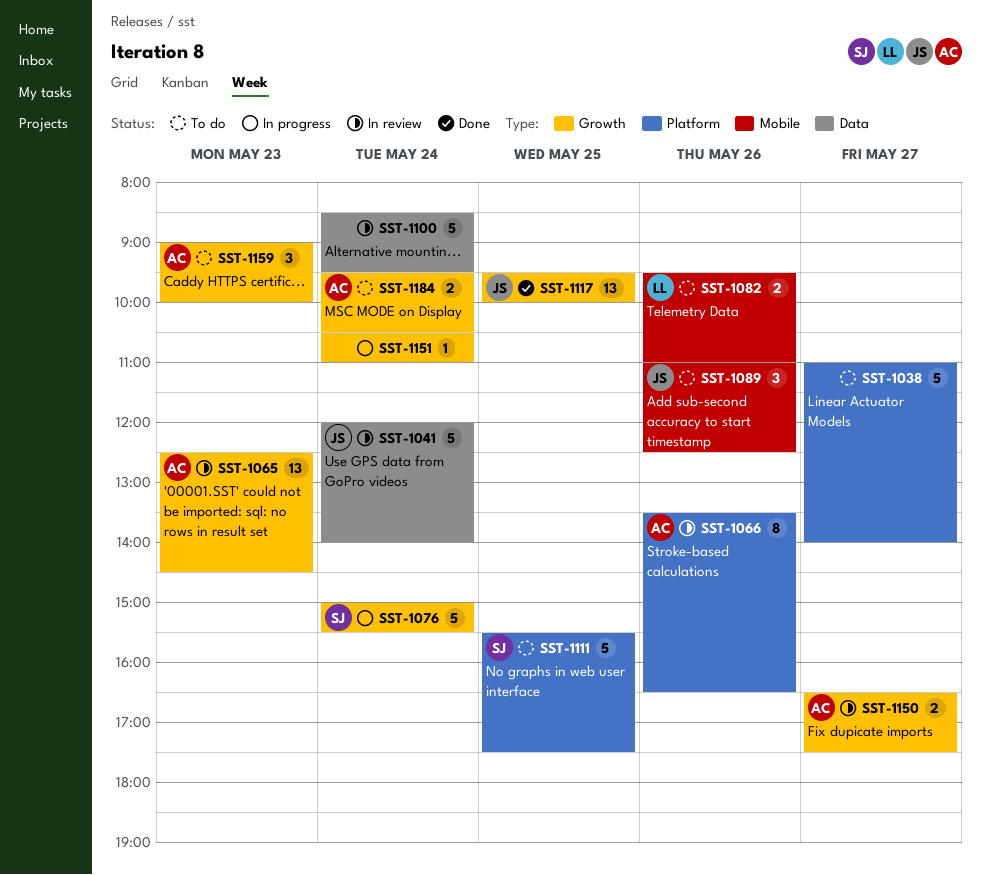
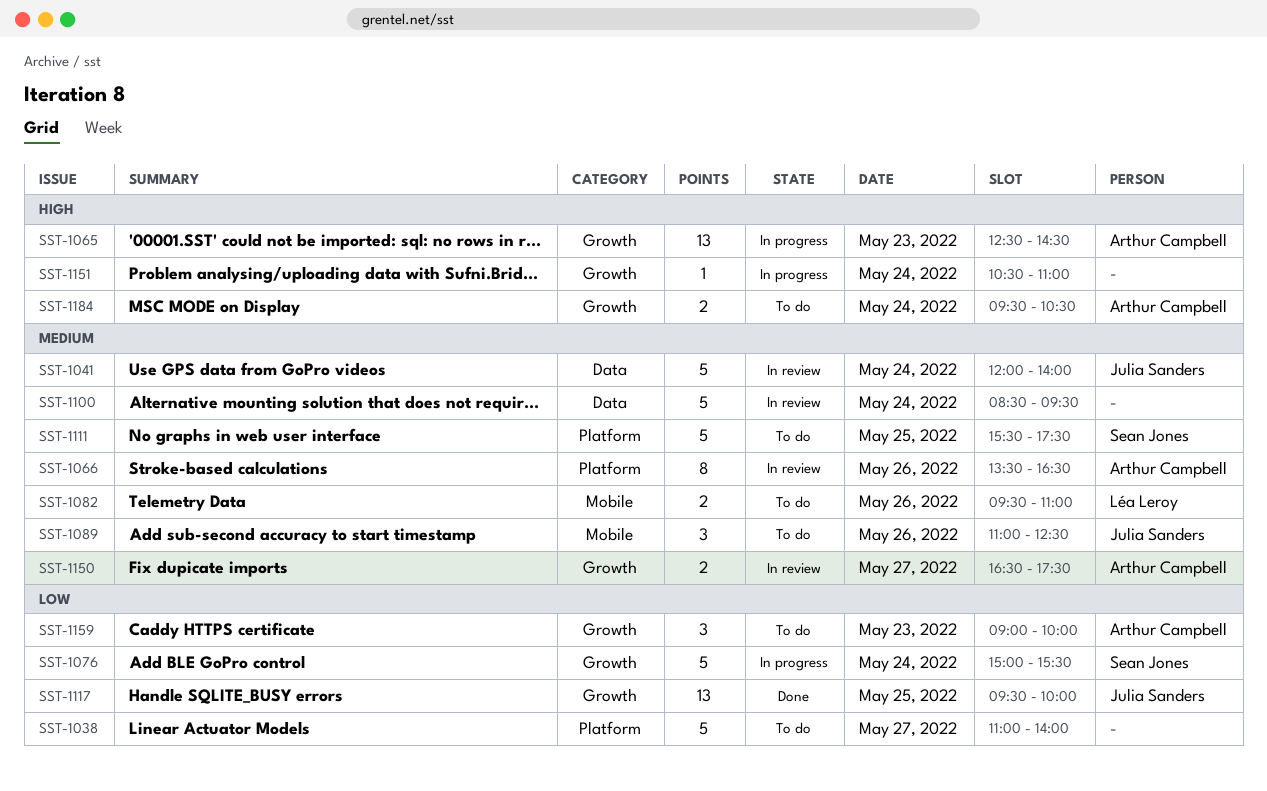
SST-1065, status: In review -> In progress

